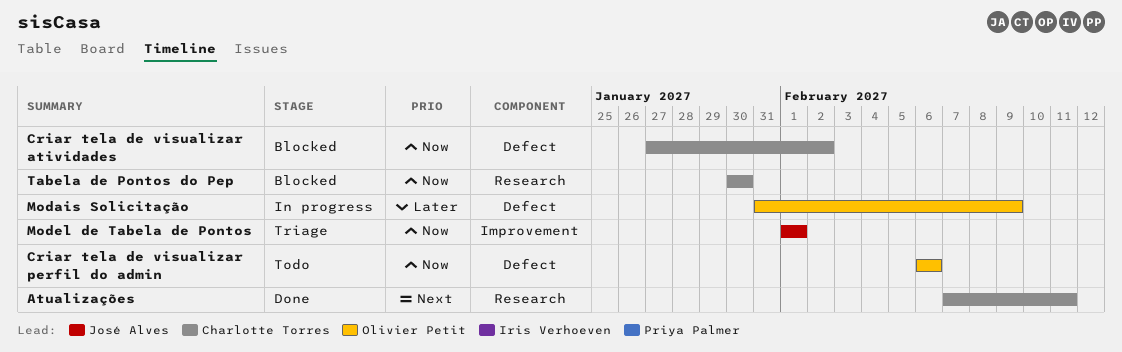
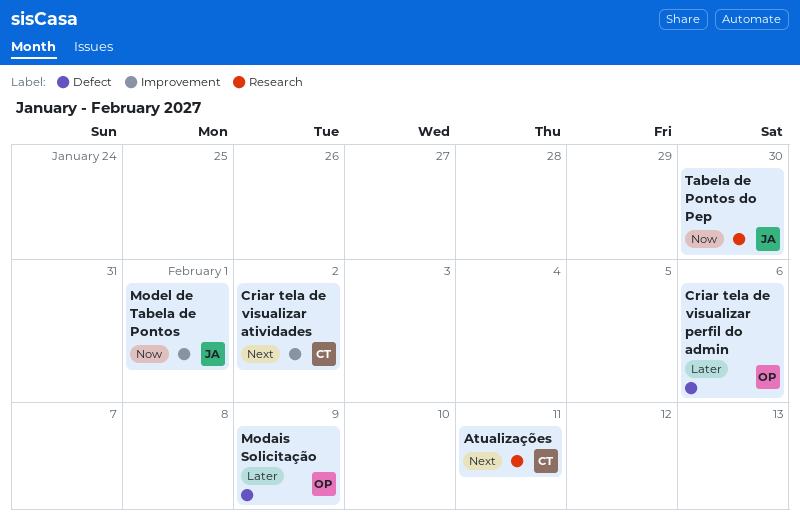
Criar tela de visualizar atividades, priority: Now -> Next
Criar tela de visualizar atividades, label: Defect -> Improvement
Criar tela de visualizar perfil do admin, priority: Now -> Later
Tabela de Pontos do Pep, owner: Charlotte Torres -> José Alves

